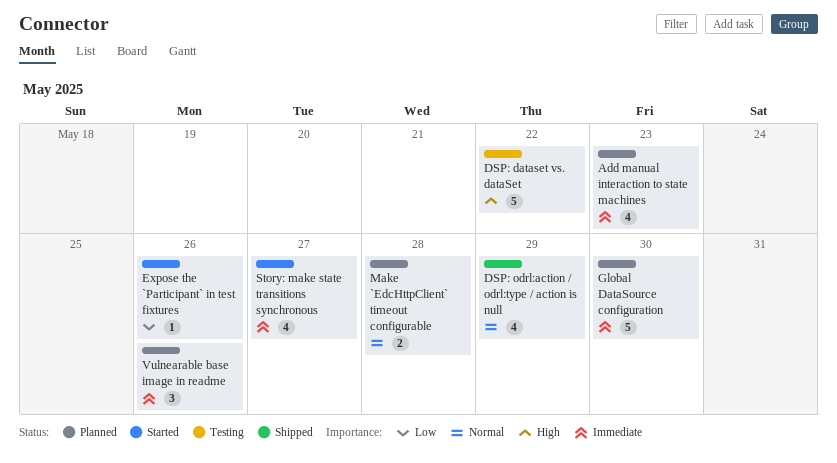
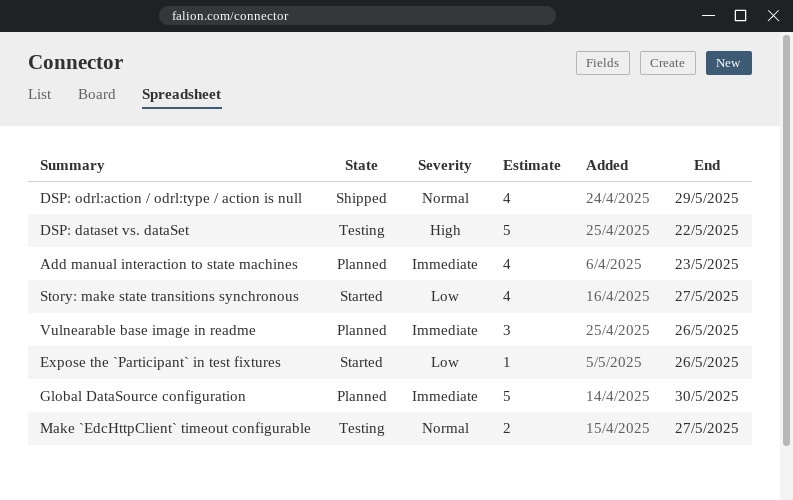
Make `EdcHttpClient` timeout configurable, status: Planned -> Testing
Make `EdcHttpClient` timeout configurable, due: May 28 -> May 27
Story: make state transitions synchronous, priority: Immediate -> Low

